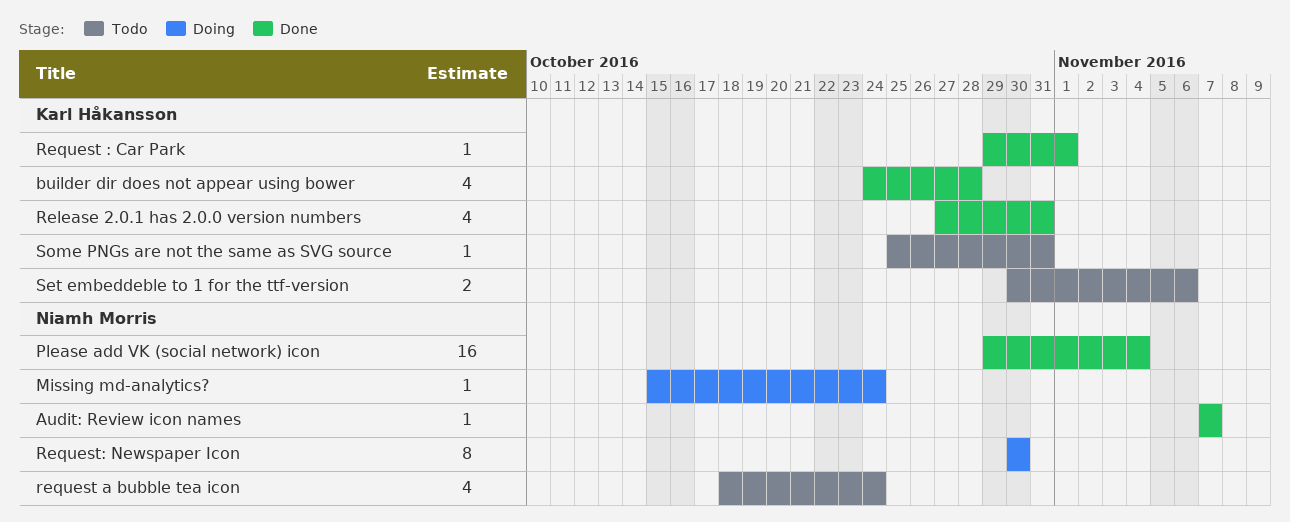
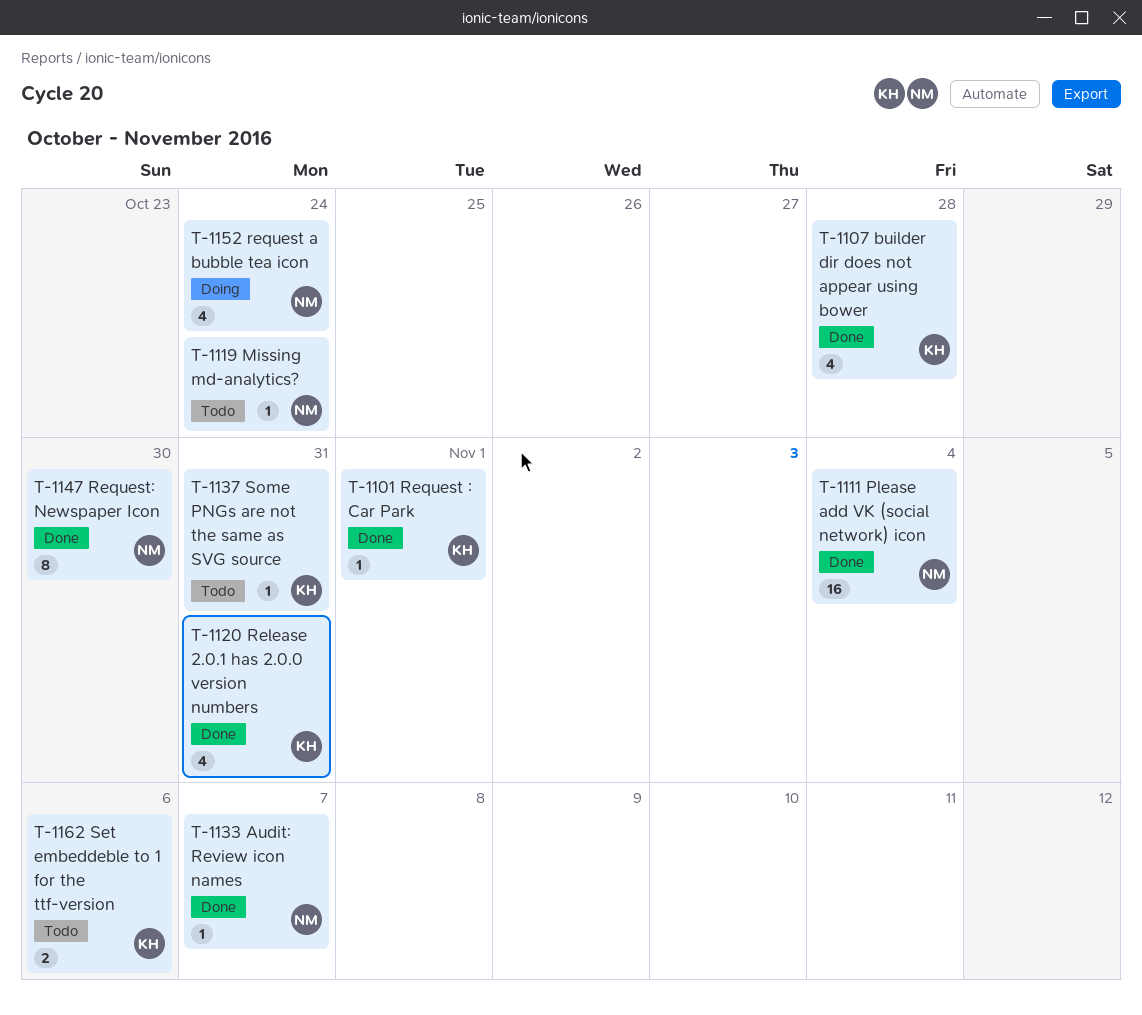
Missing md-analytics?, status: Doing -> Todo
request a bubble tea icon, status: Todo -> Doing
Request: Newspaper Icon, status: Doing -> Done

